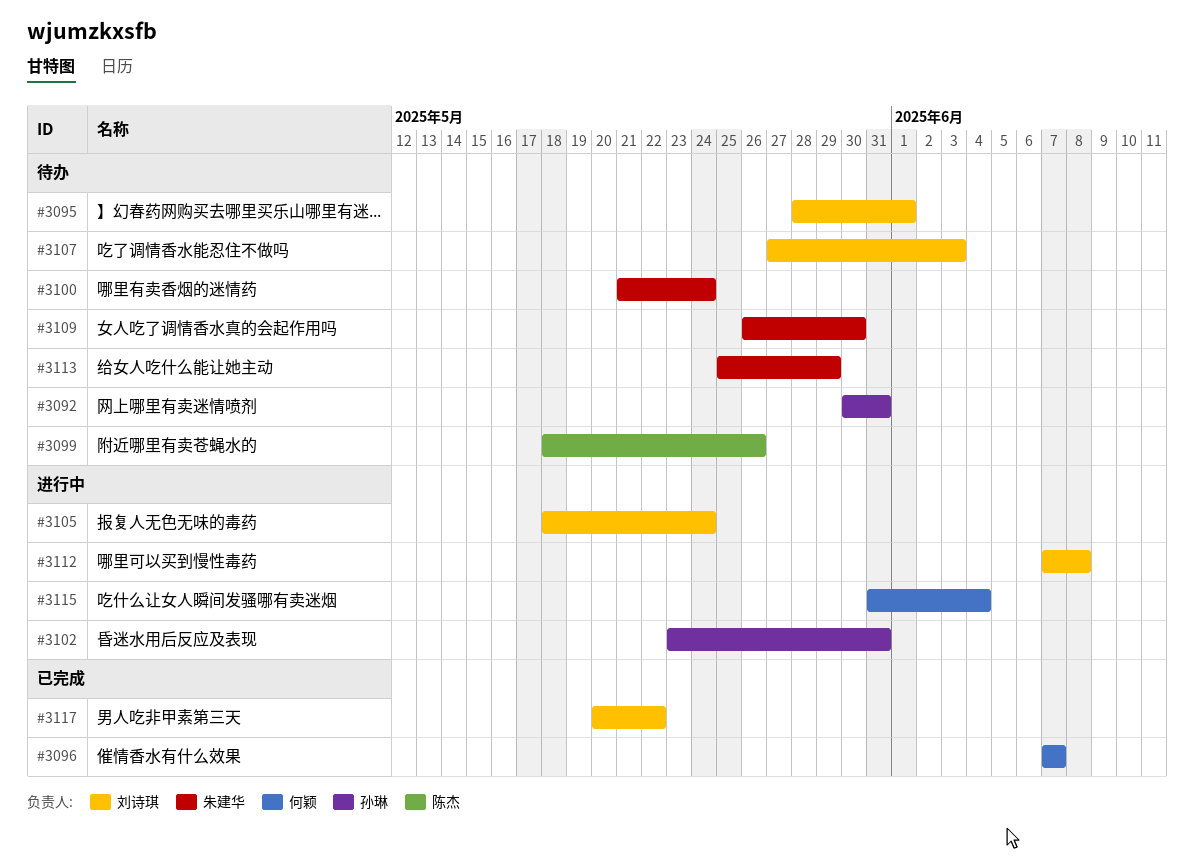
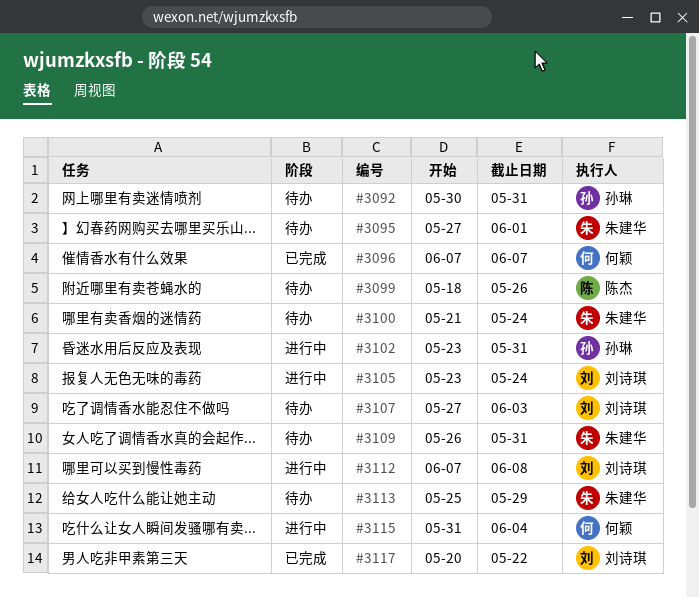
#3095, owner: 刘诗琪 -> 朱建华
#3095, start: May 28 -> May 27
#3105, start: May 18 -> May 23
#3109, due: May 30 -> May 31

